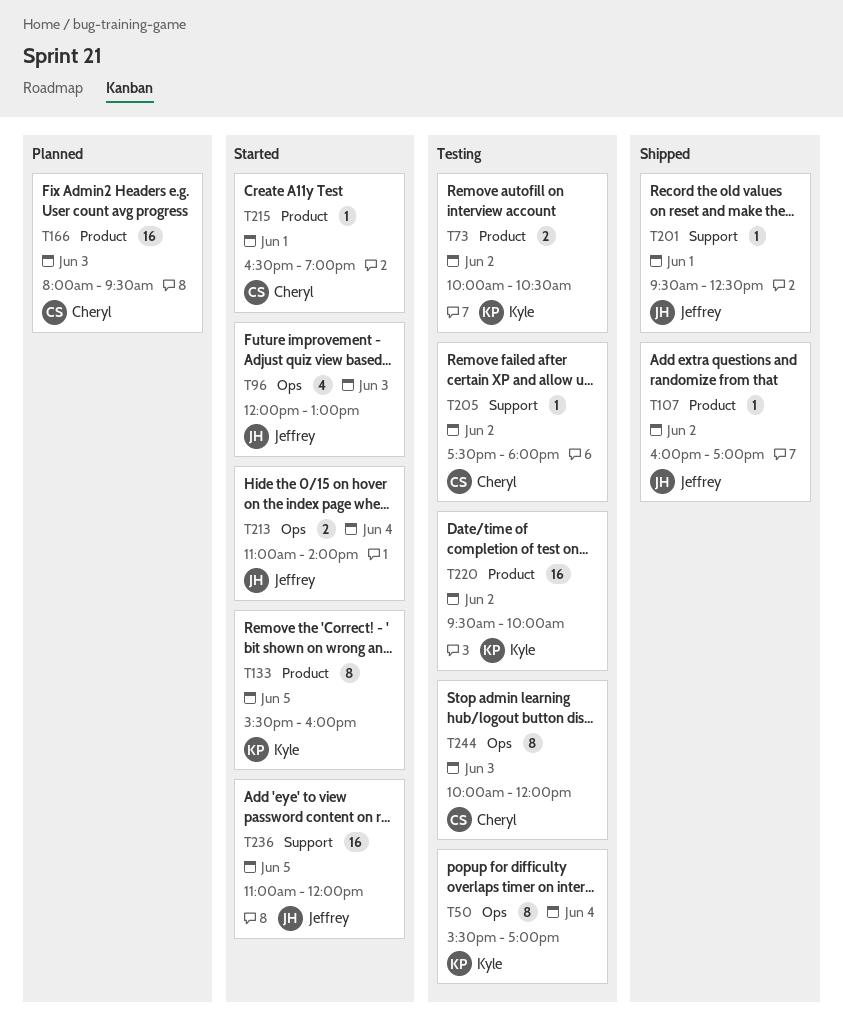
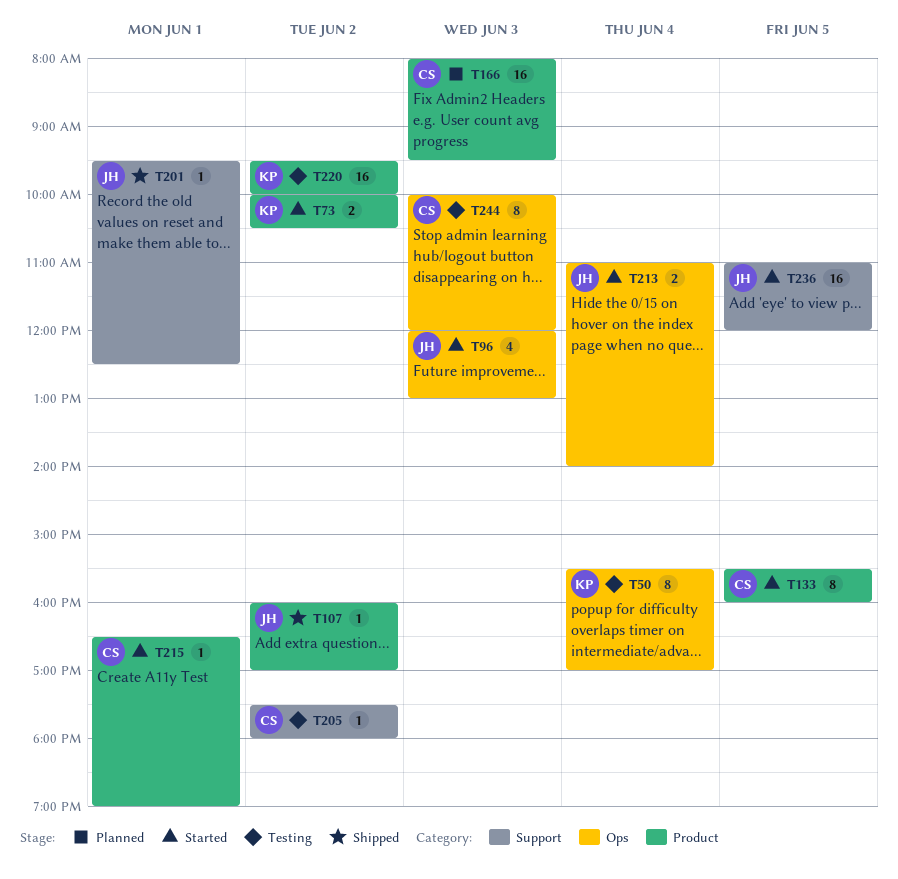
T73, status: Testing -> Started
T133, owner: Kyle -> Cheryl

